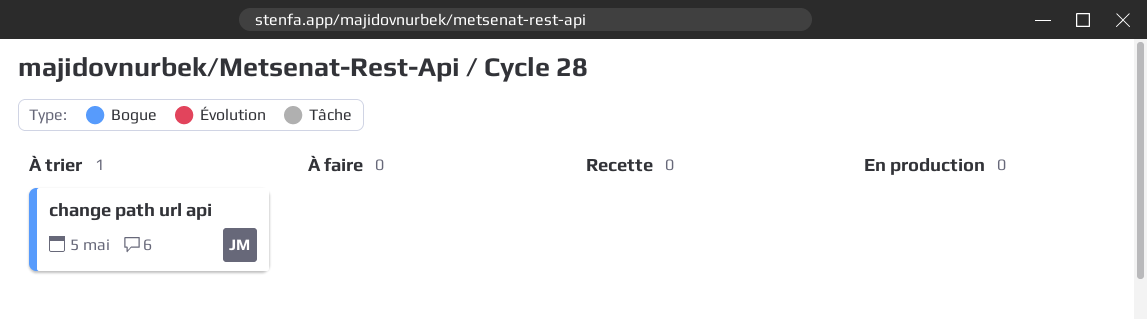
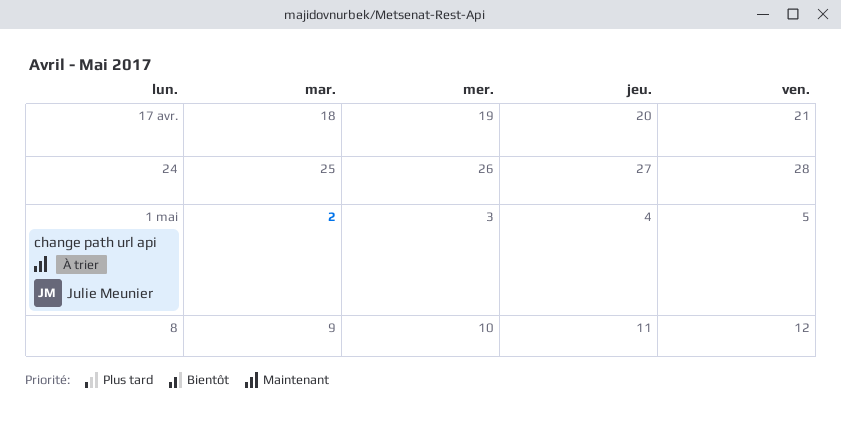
change path url api, due: May 5 -> May 1

